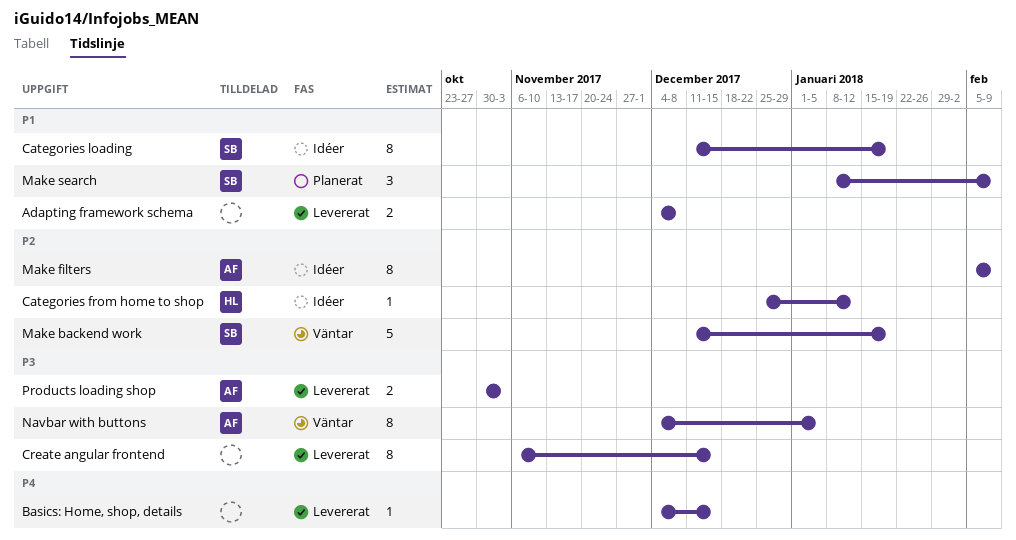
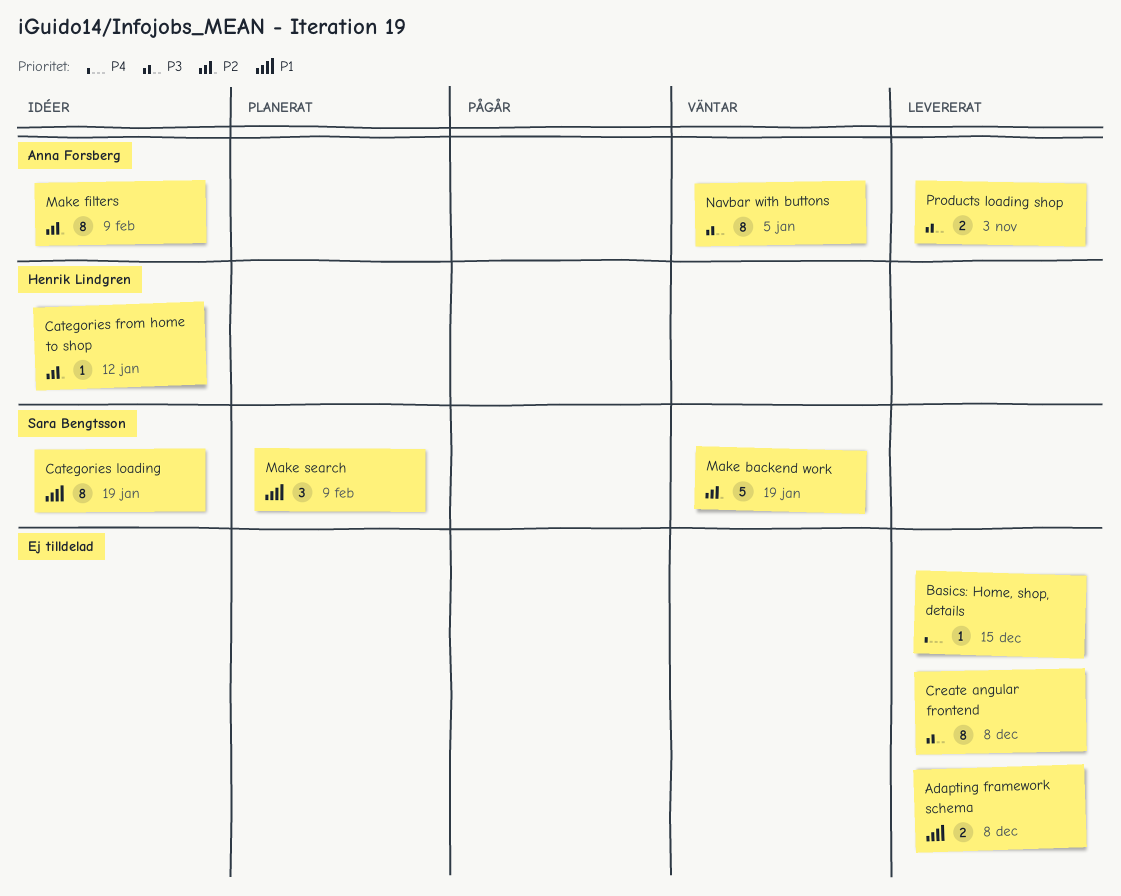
Create angular frontend, due: Dec 15 -> Dec 8

